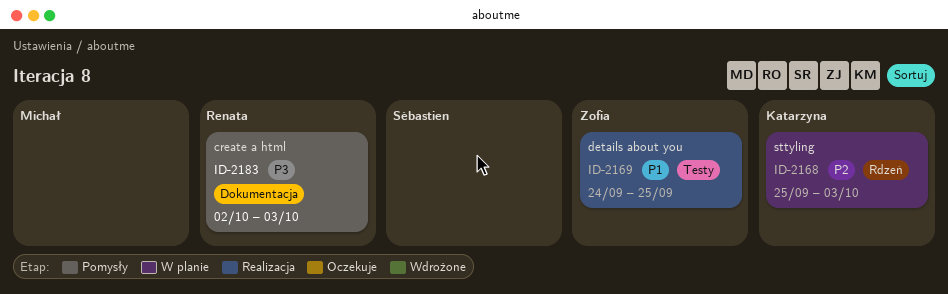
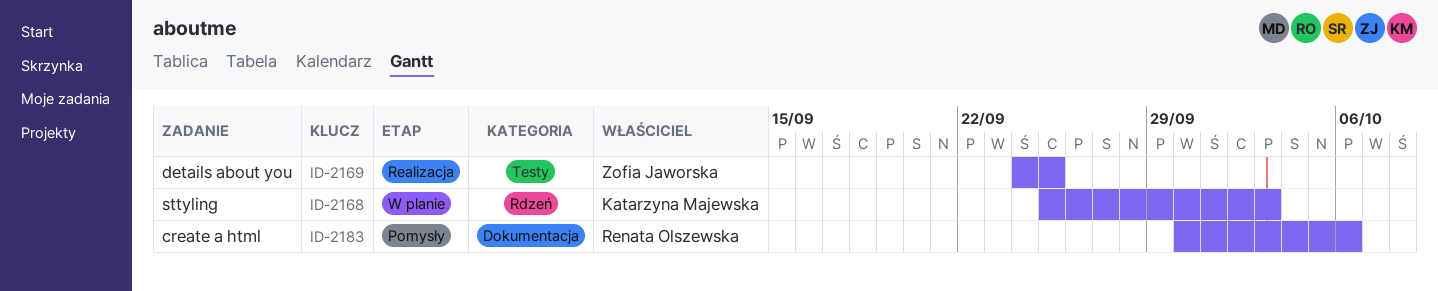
ID-2183, start: Oct 2 -> Sep 30
ID-2183, due: Oct 3 -> Oct 6

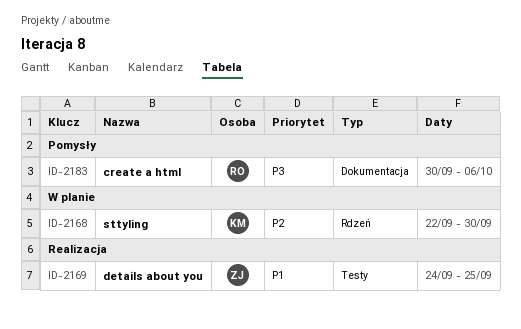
ID-2168, start: Sep 25 -> Sep 22
ID-2168, due: Oct 3 -> Sep 30

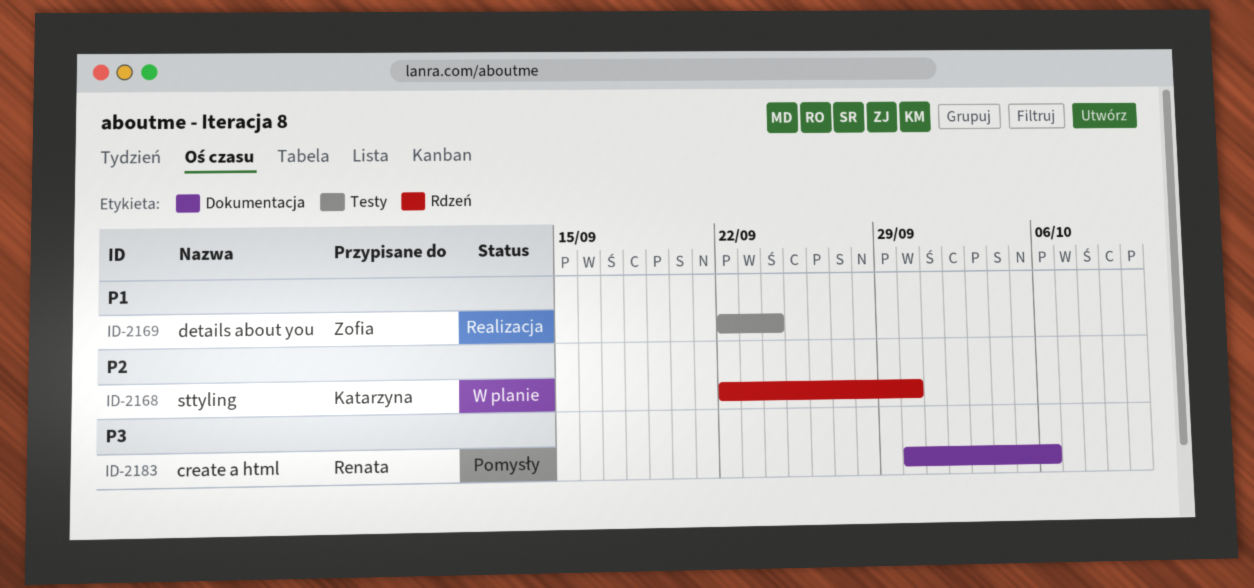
ID-2169, start: Sep 24 -> Sep 22
ID-2169, due: Sep 25 -> Sep 24

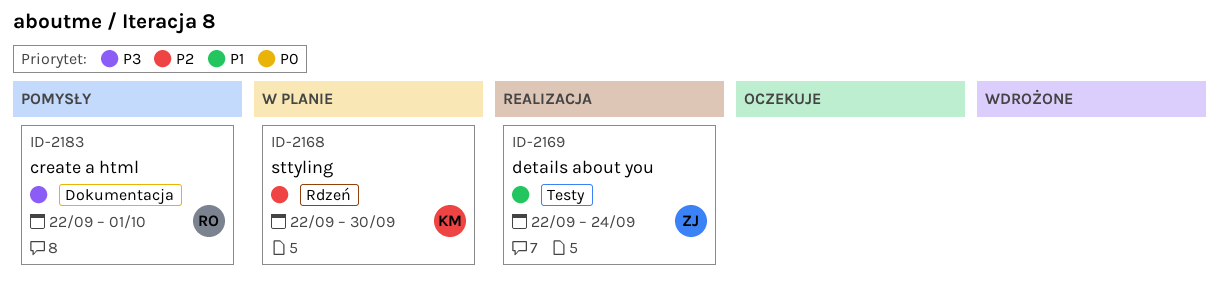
ID-2183, start: Sep 30 -> Sep 22
ID-2183, due: Oct 6 -> Oct 1

